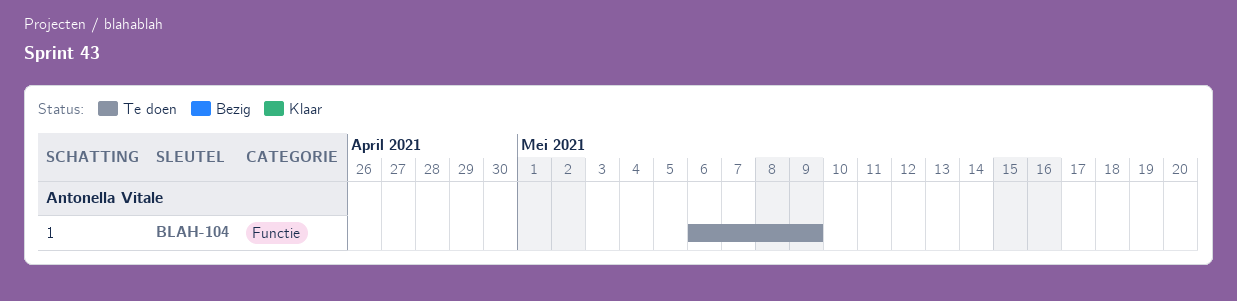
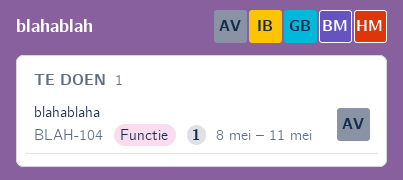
BLAH-104, start: May 6 -> May 8
BLAH-104, due: May 9 -> May 11

